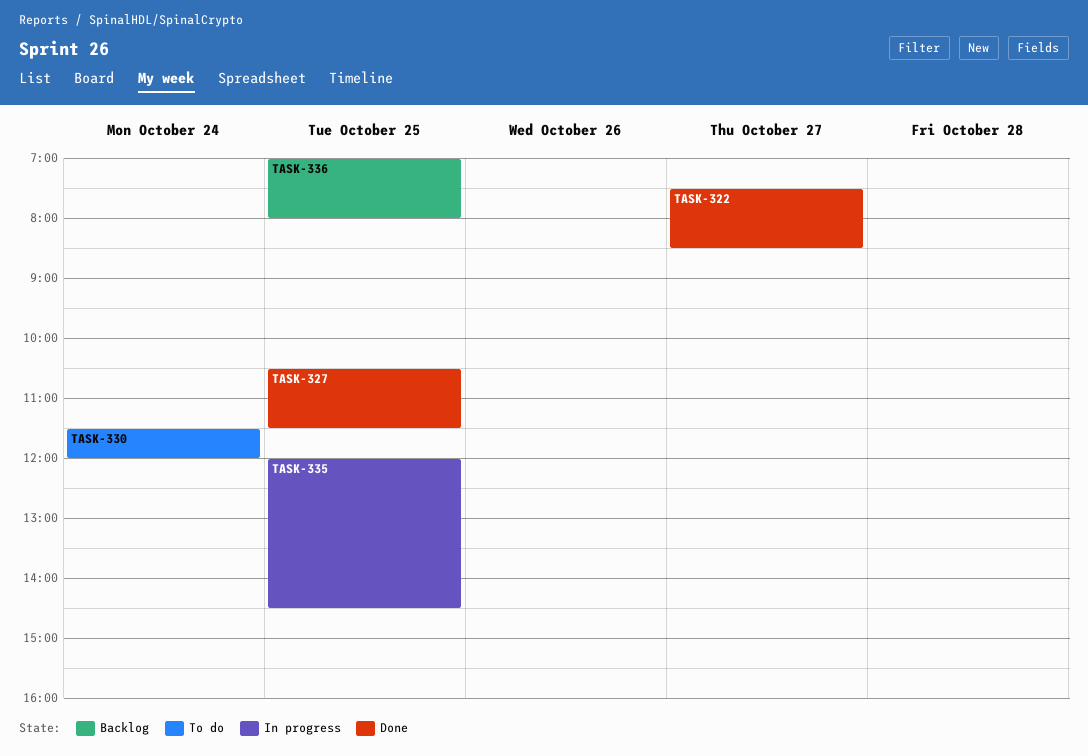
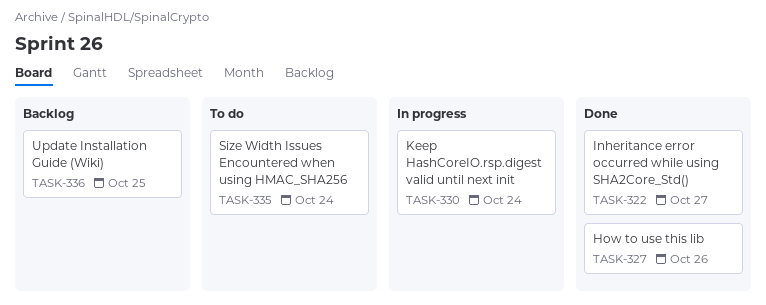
TASK-327, day: Oct 25 -> Oct 26
TASK-330, status: To do -> In progress
TASK-335, status: In progress -> To do
TASK-335, day: Oct 25 -> Oct 24

